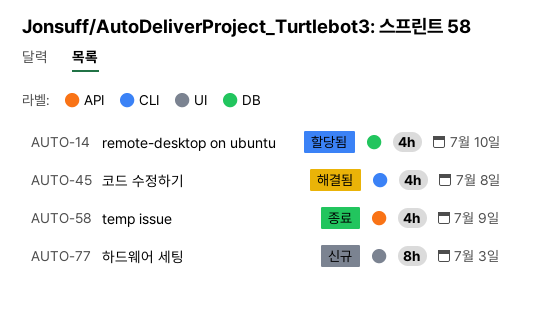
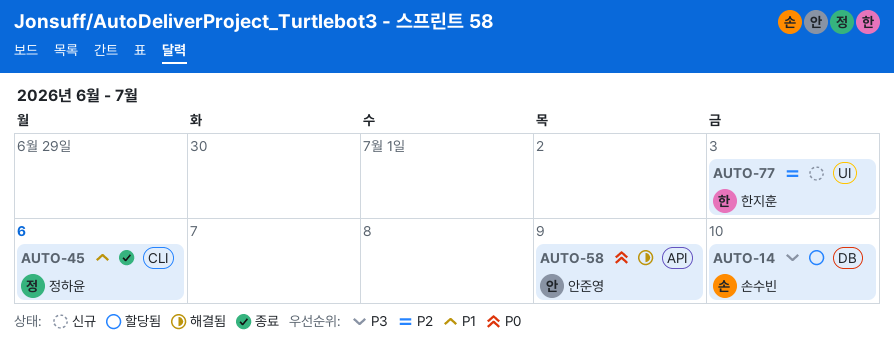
AUTO-45, status: 해결됨 -> 종료
AUTO-45, due: Jul 8 -> Jul 6
AUTO-58, status: 종료 -> 해결됨

